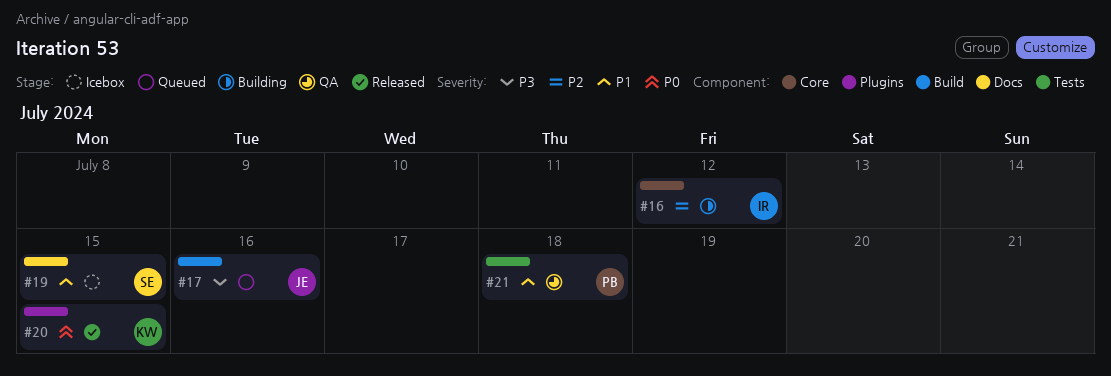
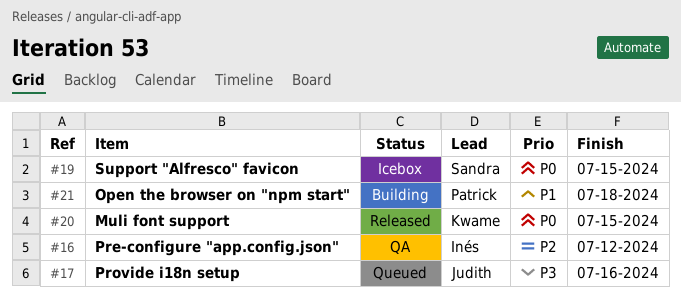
#16, status: Building -> QA
#19, priority: P1 -> P0
#21, status: QA -> Building

